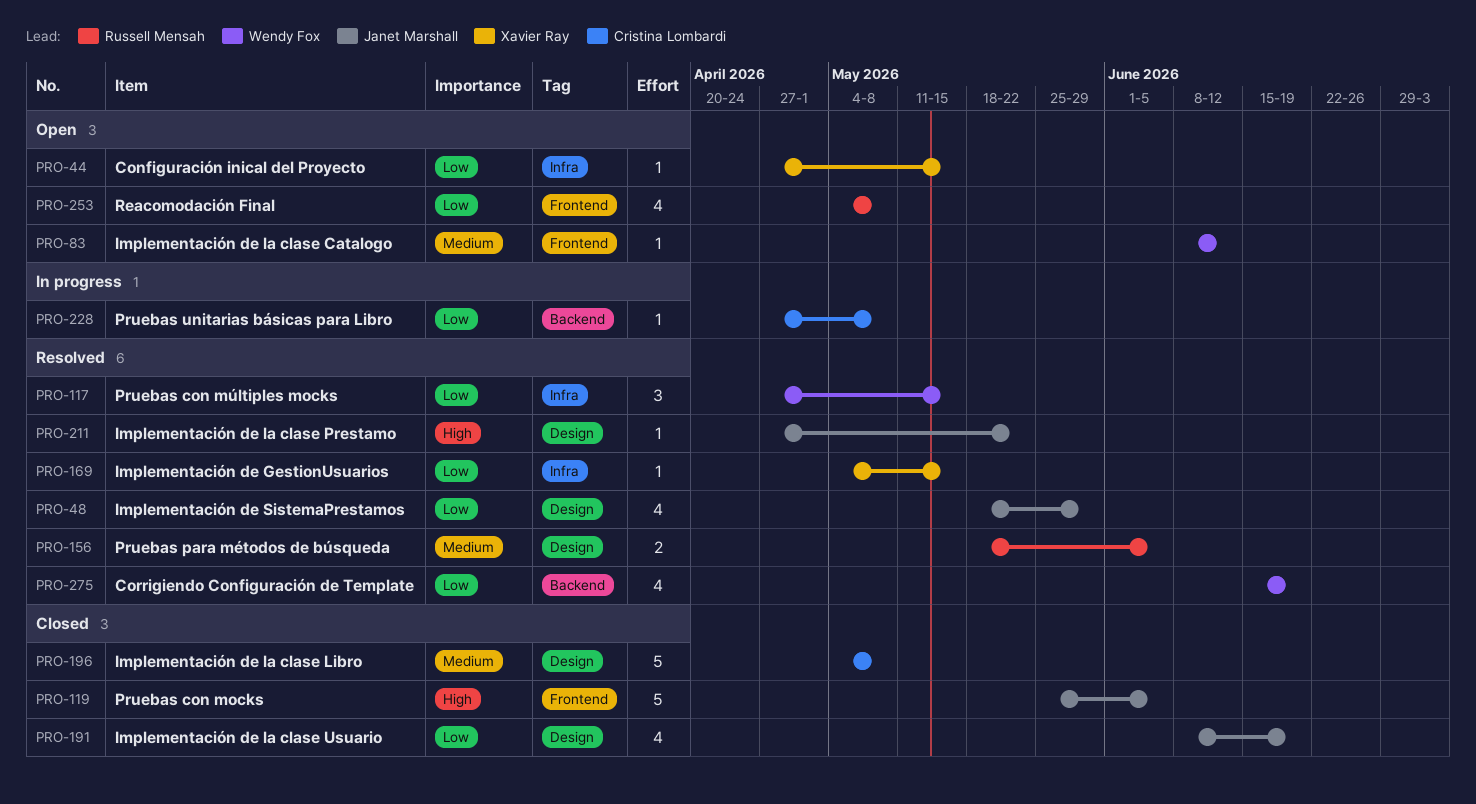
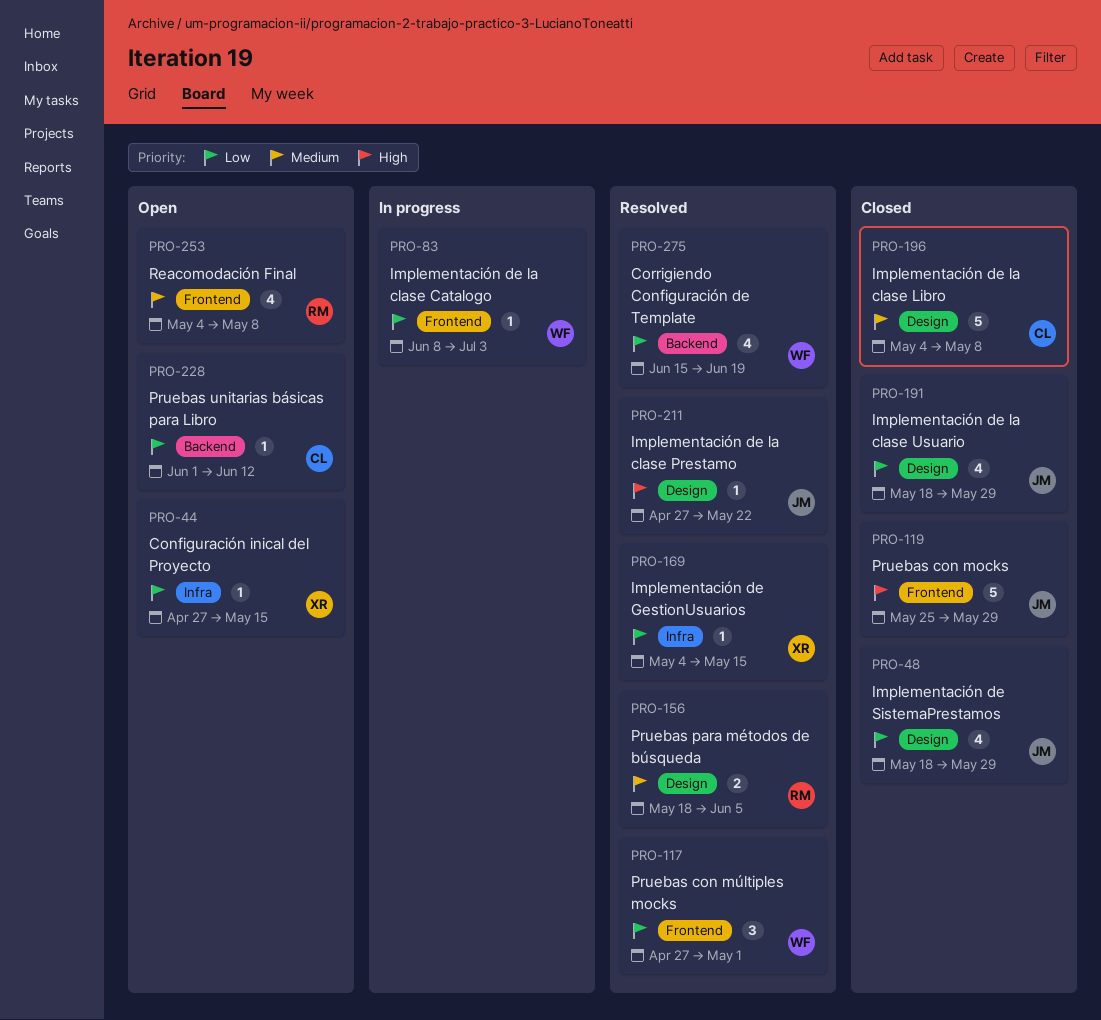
PRO-48, status: Resolved -> Closed
PRO-83, status: Open -> In progress
PRO-83, priority: Medium -> Low
PRO-83, due: Jun 12 -> Jul 3
PRO-117, label: Infra -> Frontend
PRO-117, due: May 15 -> May 1
PRO-119, due: Jun 5 -> May 29
PRO-191, start: Jun 8 -> May 18
PRO-191, due: Jun 19 -> May 29
PRO-228, status: In progress -> Open
PRO-228, start: Apr 27 -> Jun 1
PRO-228, due: May 8 -> Jun 12
PRO-253, priority: Low -> Medium

